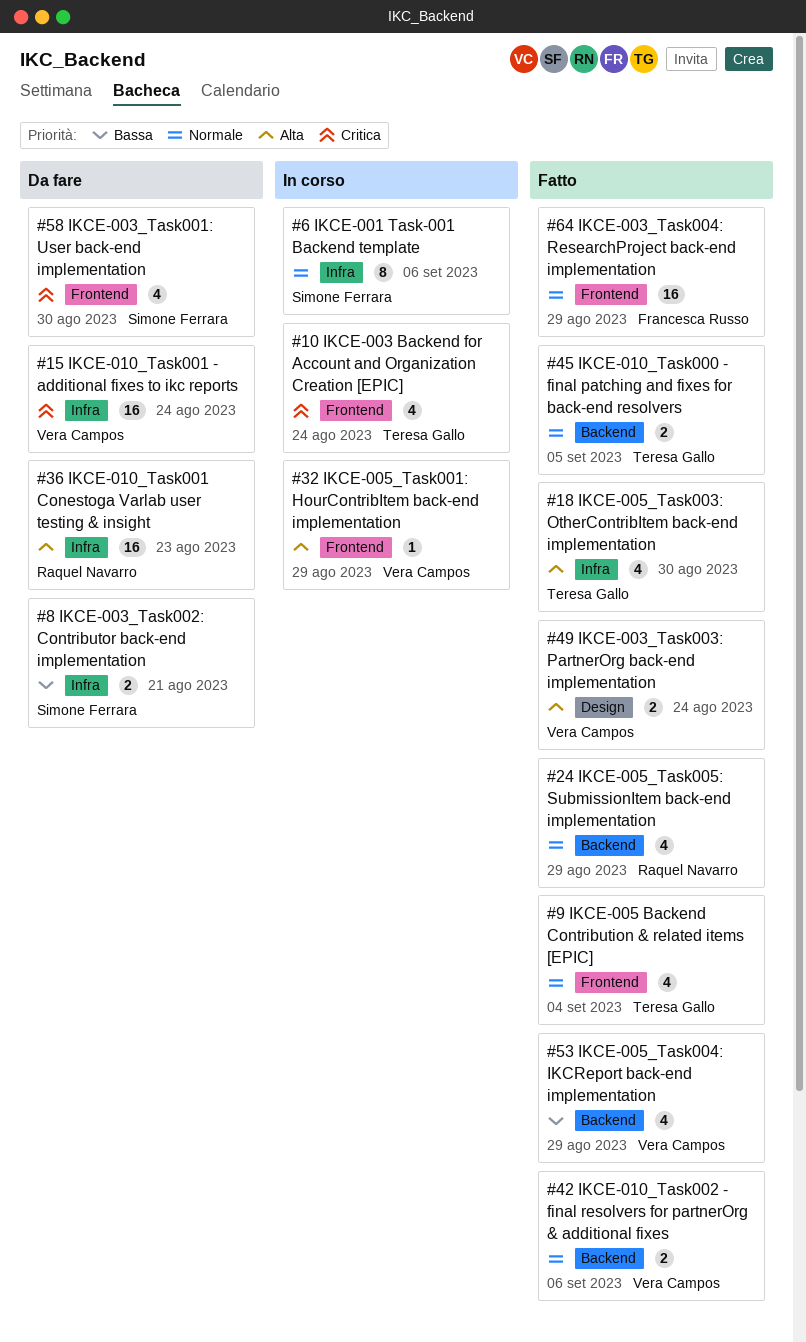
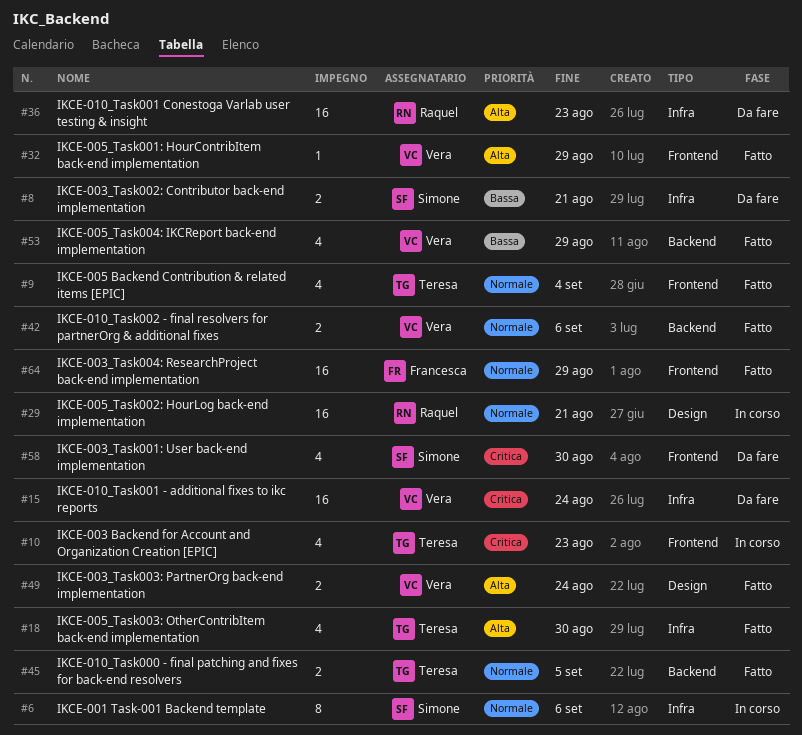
#10, due: Aug 24 -> Aug 23
#24: present -> none
#29: none -> present
#32, status: In corso -> Fatto

